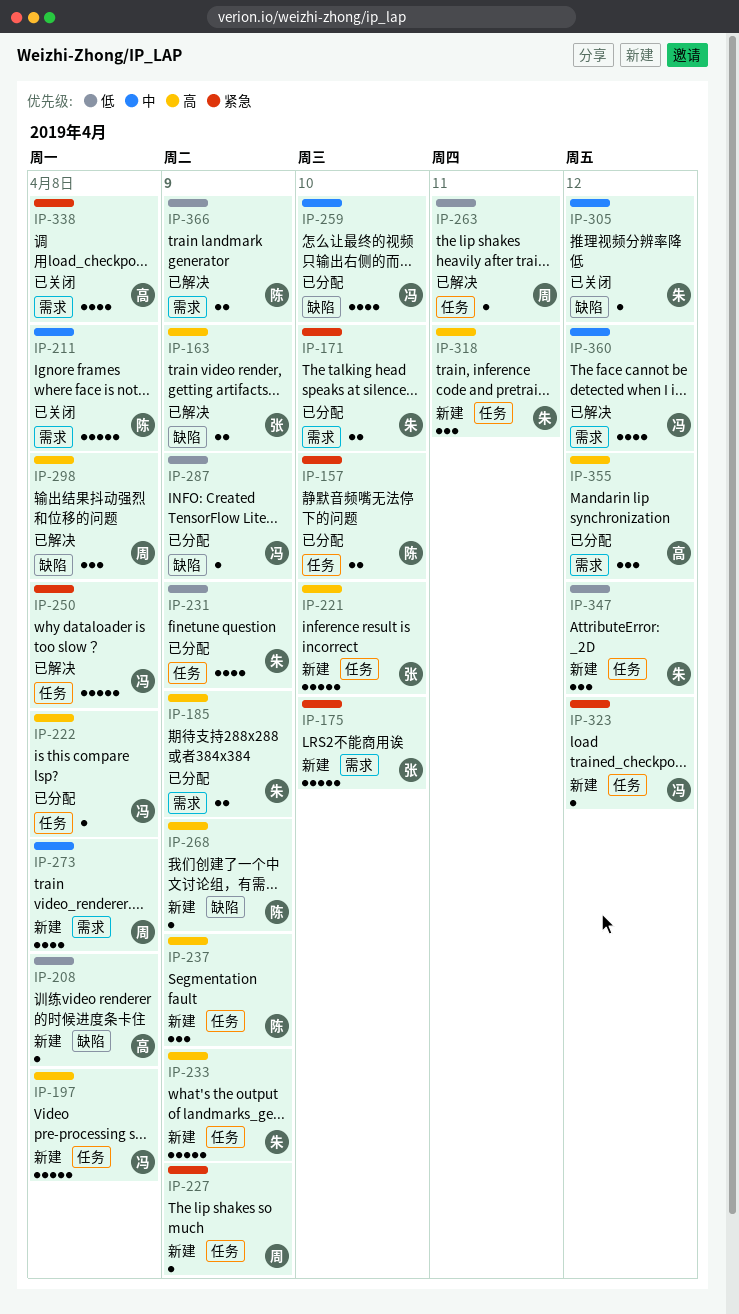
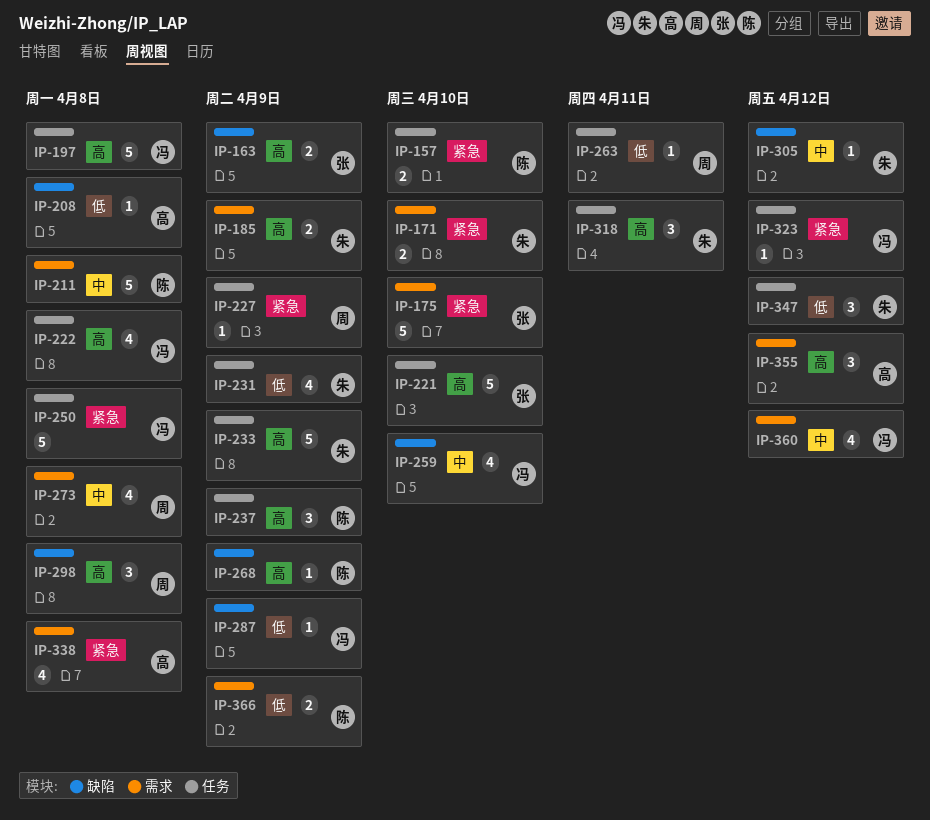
IP-222, estimate: 1 -> 4

